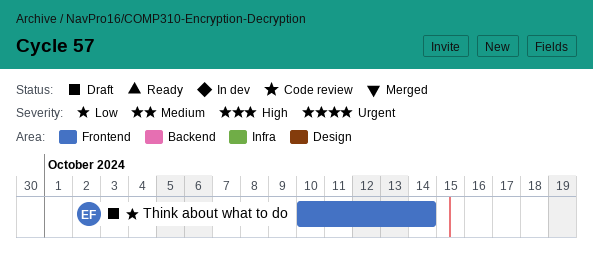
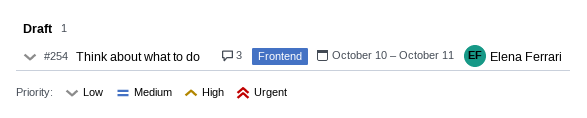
Think about what to do, due: Oct 14 -> Oct 11

